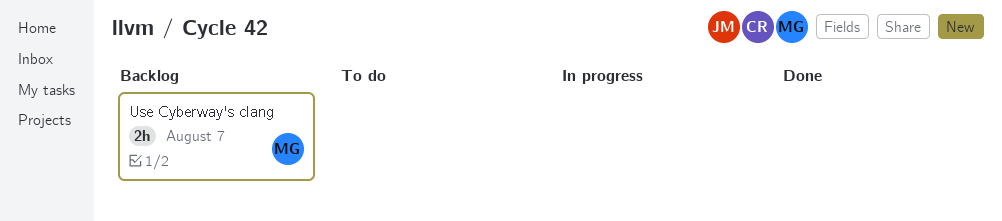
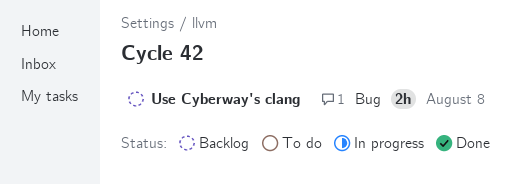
Use Cyberway's clang, due: Aug 7 -> Aug 8

